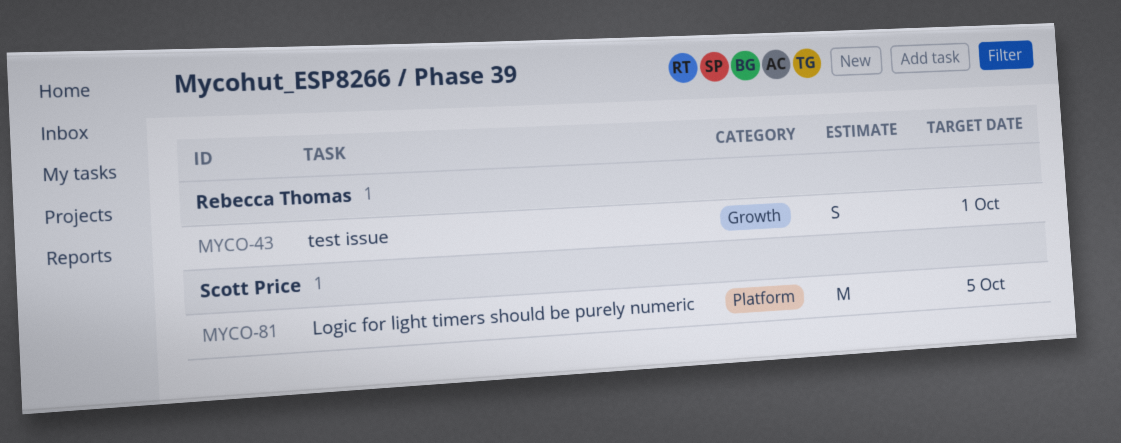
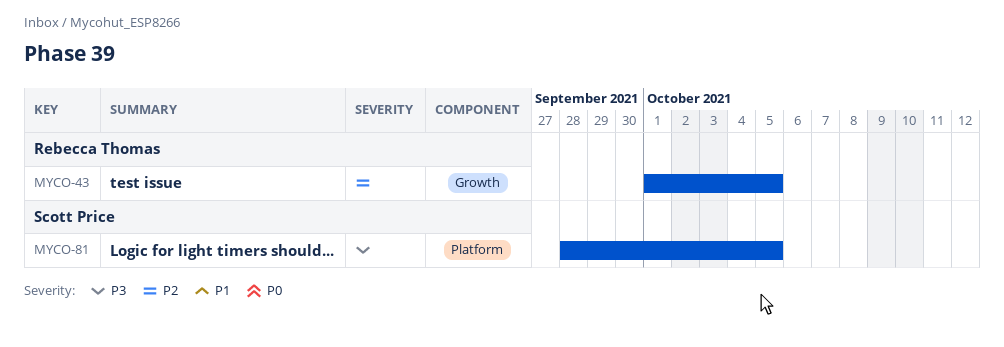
MYCO-43, due: Oct 1 -> Oct 5

